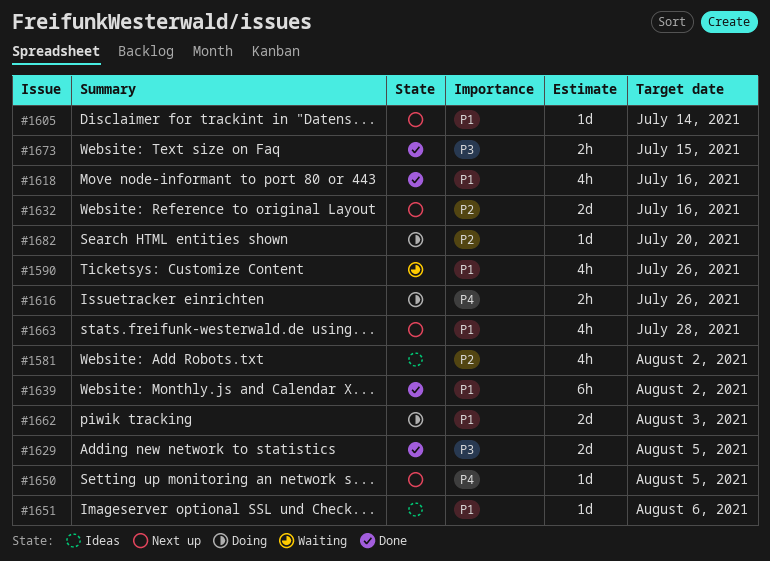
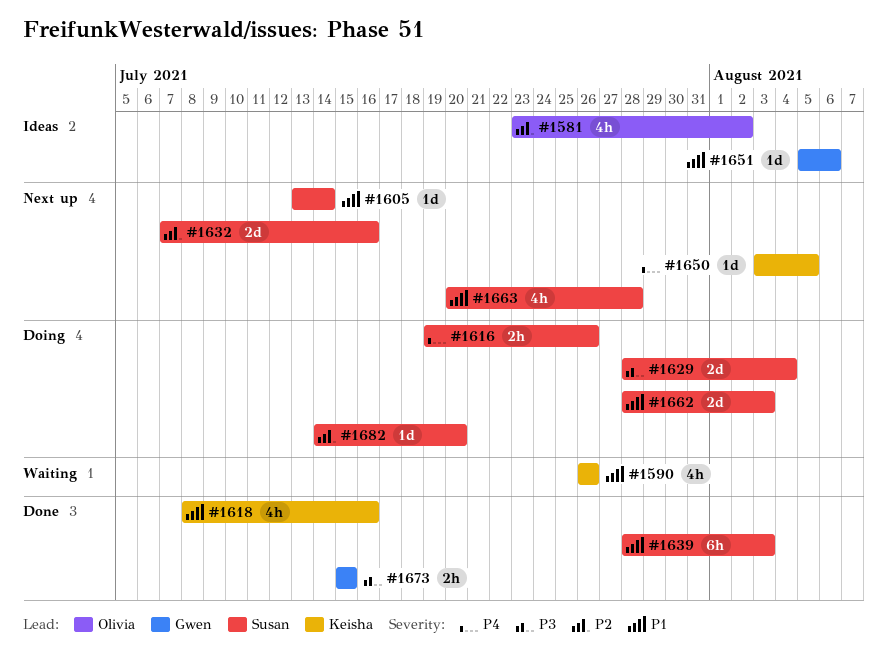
#1629, status: Done -> Doing
#1629, due: Aug 5 -> Aug 4
#1639, due: Aug 2 -> Aug 3

